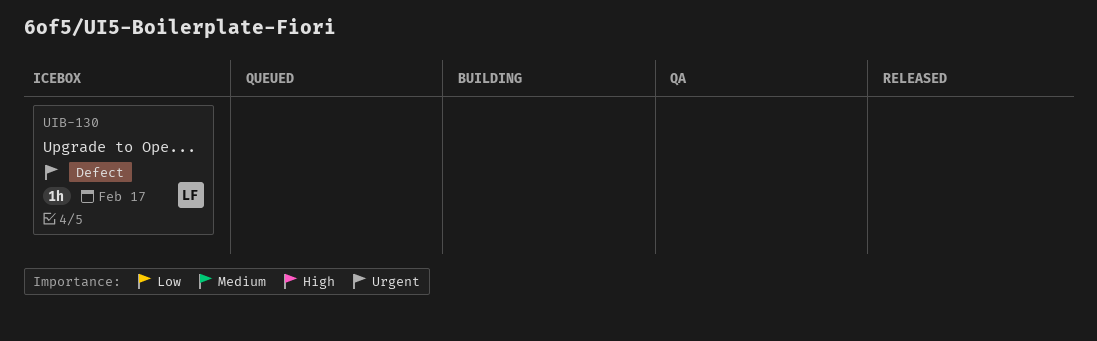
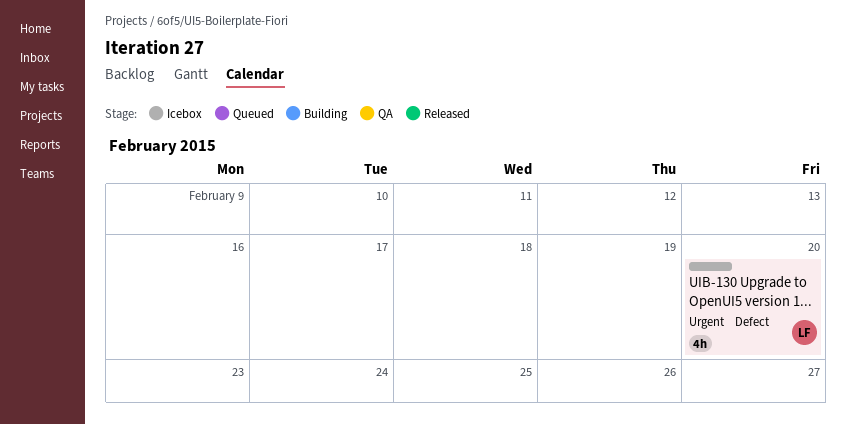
UIB-130, estimate: 1h -> 4h
UIB-130, due: Feb 17 -> Feb 20

